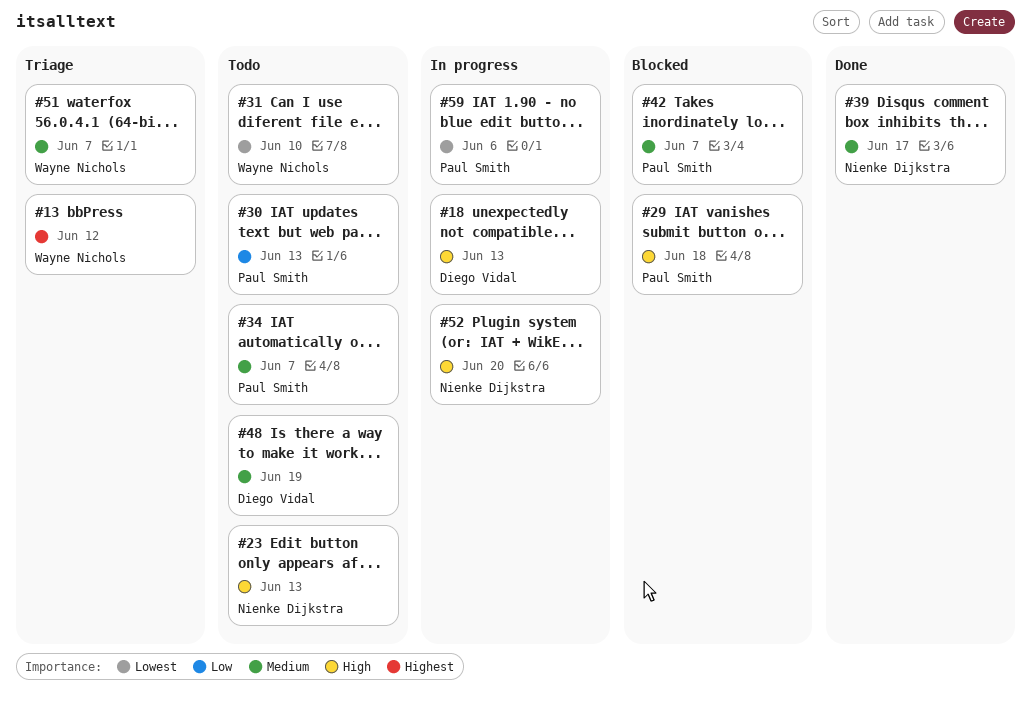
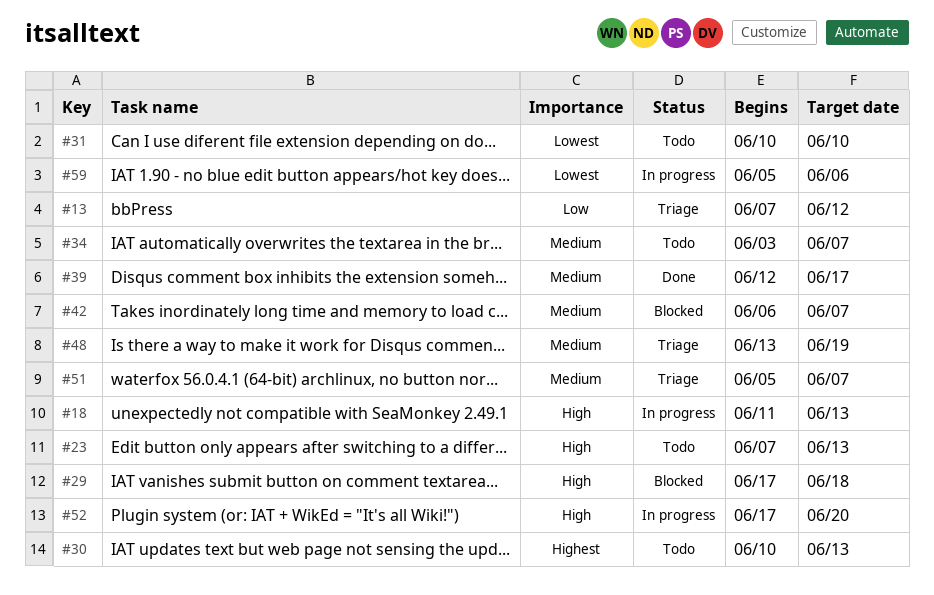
#13, priority: Highest -> Low
#30, priority: Low -> Highest
#48, status: Todo -> Triage

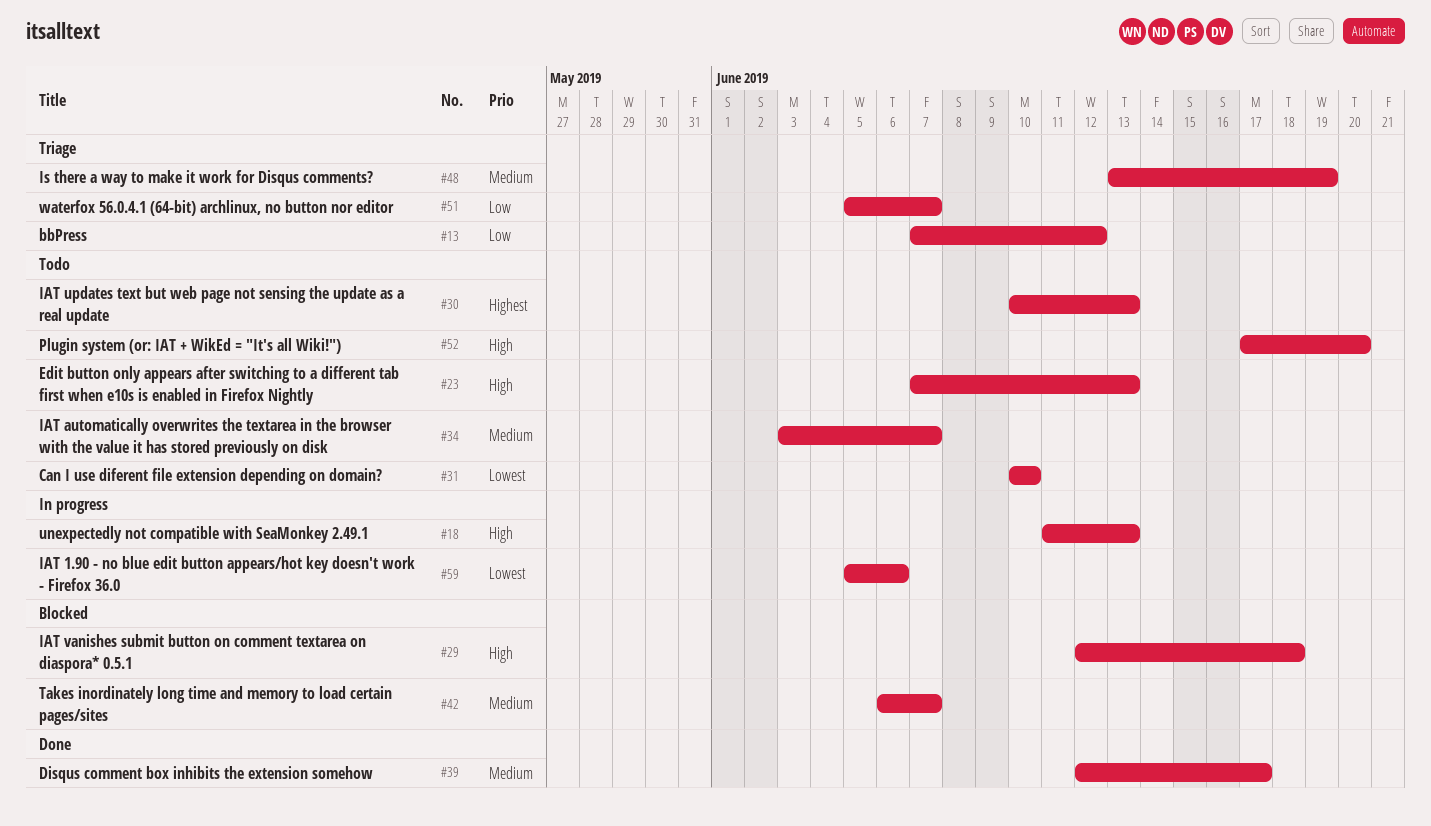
#29, start: Jun 17 -> Jun 12
#51, priority: Medium -> Low
#52, status: In progress -> Todo

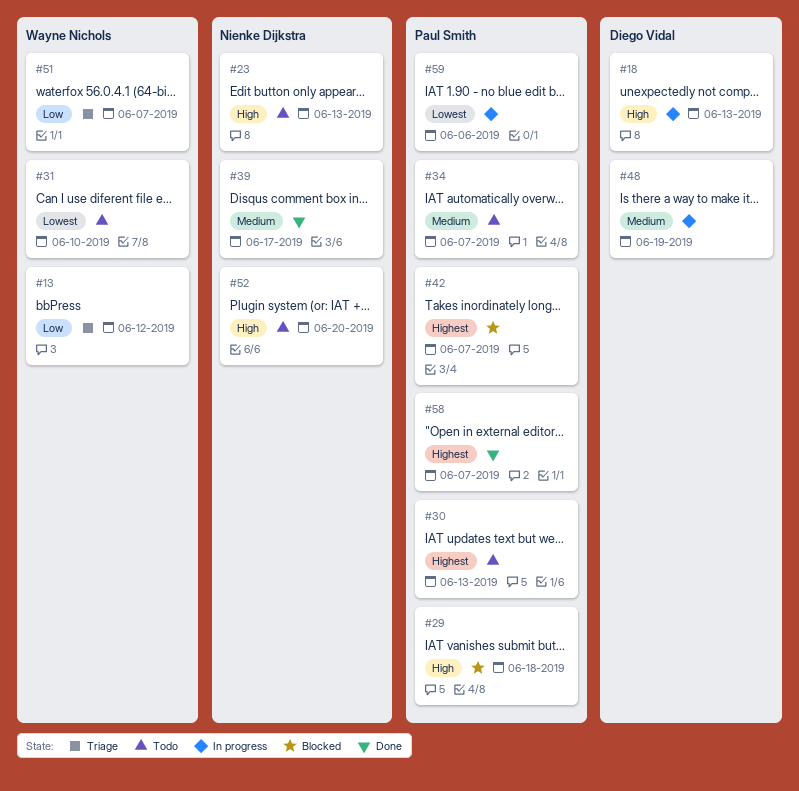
#42, priority: Medium -> Highest
#48, status: Triage -> In progress
#58: none -> present

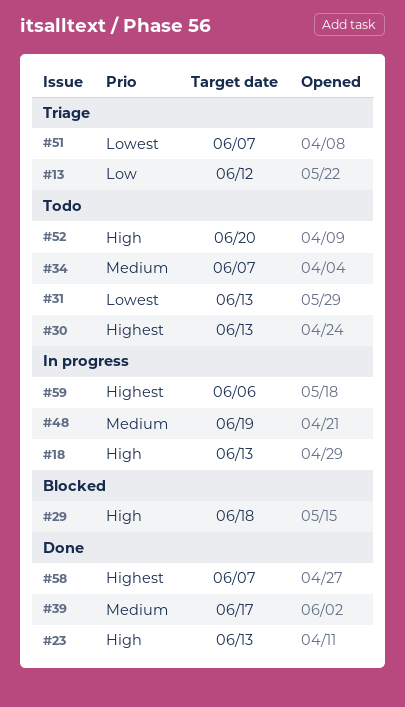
#23, status: Todo -> Done
#31, due: Jun 10 -> Jun 13
#42: present -> none
#51, priority: Low -> Lowest
#59, priority: Lowest -> Highest

